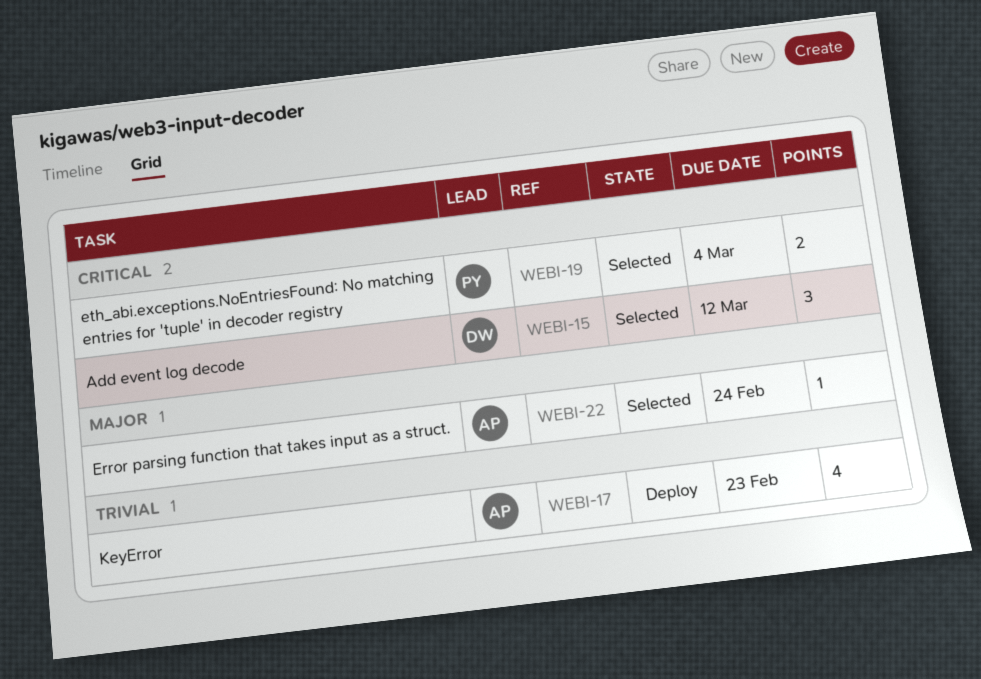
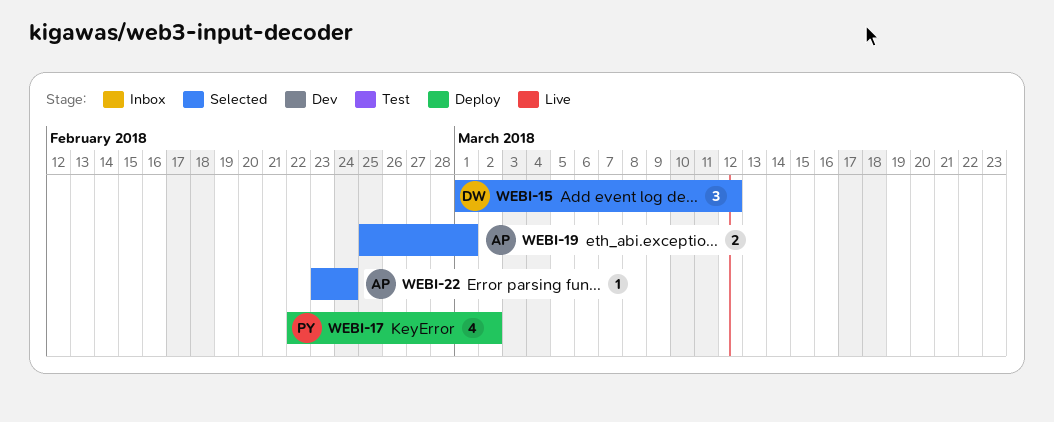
WEBI-17, owner: AP -> PY
WEBI-17, due: Feb 23 -> Mar 2
WEBI-19, owner: PY -> AP
WEBI-19, due: Mar 4 -> Mar 1

